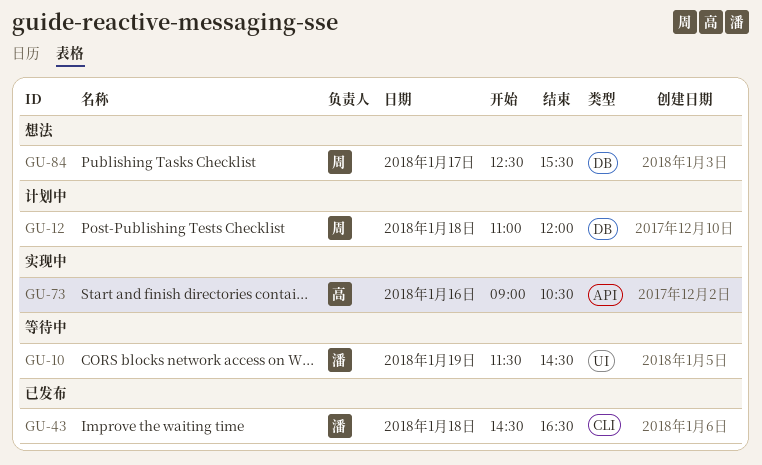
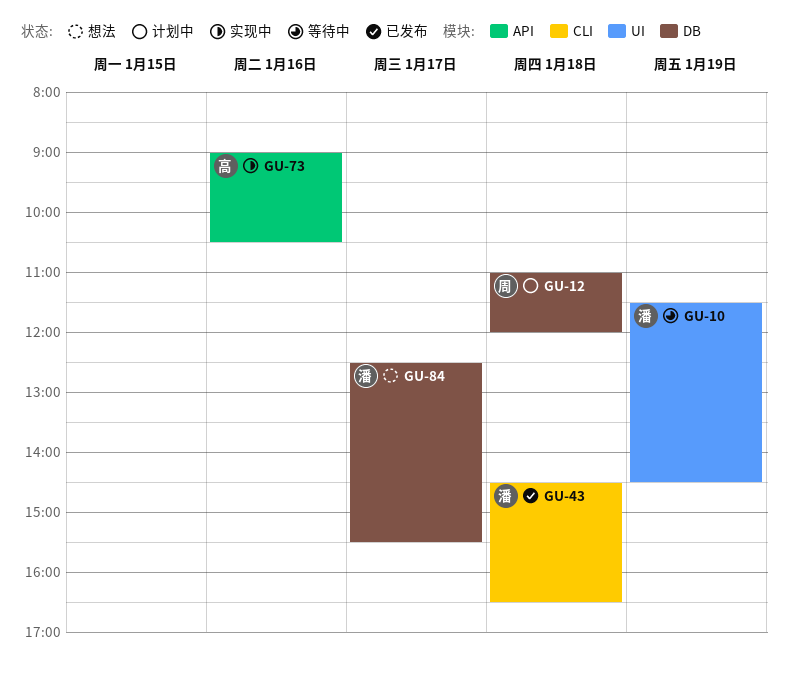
GU-84, owner: 周 -> 潘

